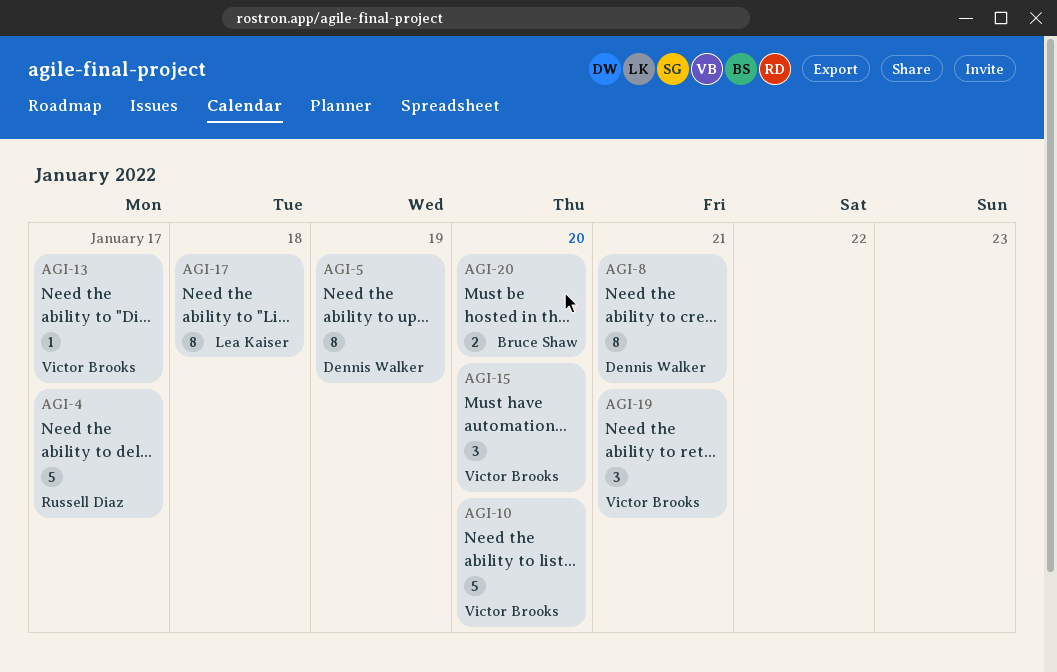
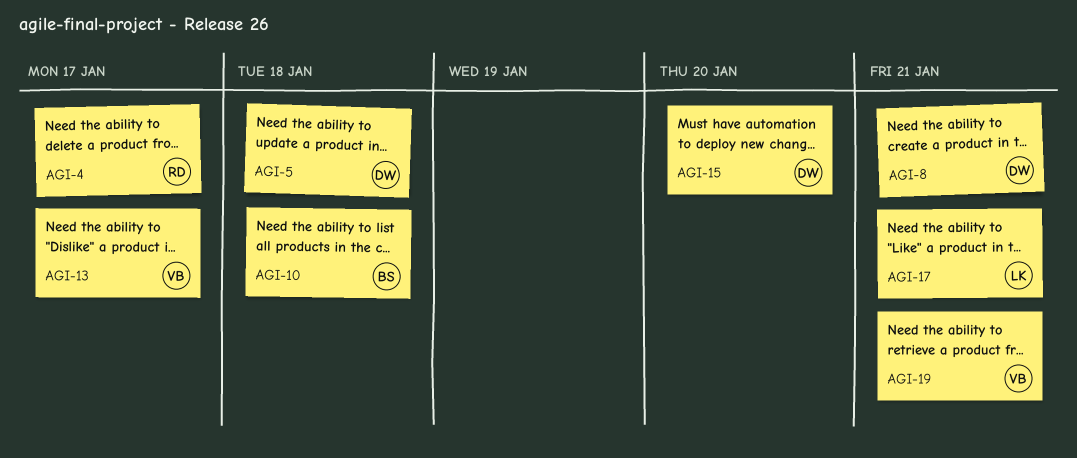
AGI-5, due: Jan 19 -> Jan 18
AGI-10, owner: Victor Brooks -> Bruce Shaw
AGI-10, due: Jan 20 -> Jan 18
AGI-15, owner: Victor Brooks -> Dennis Walker
AGI-17, due: Jan 18 -> Jan 21
AGI-20: present -> none

